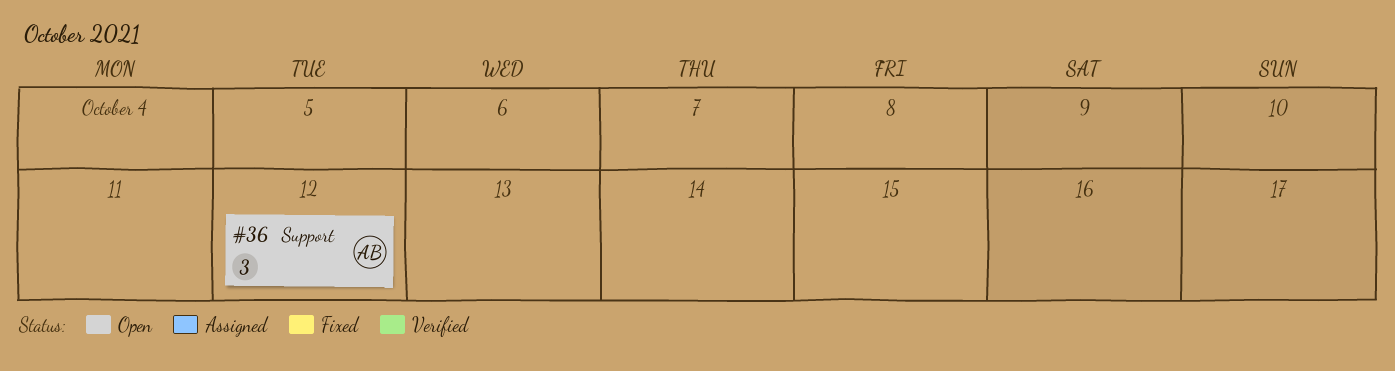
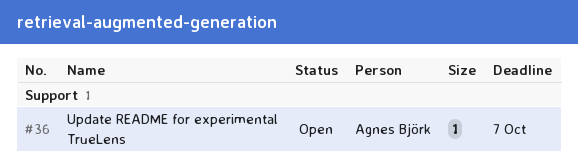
#36, estimate: 3 -> 1
#36, due: Oct 12 -> Oct 7

